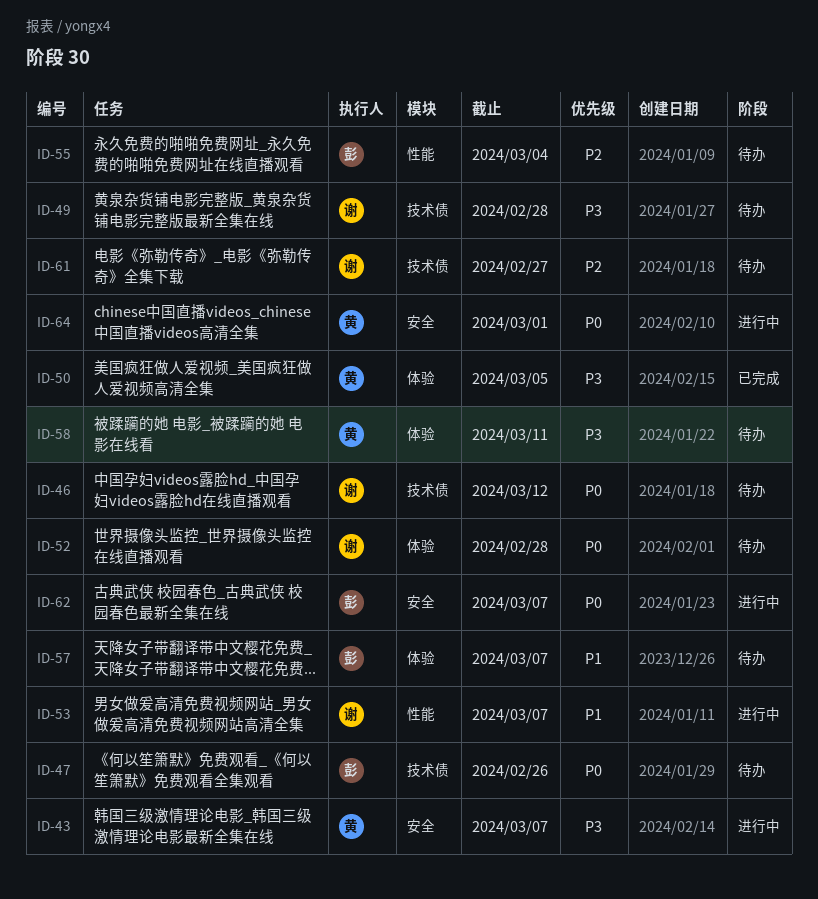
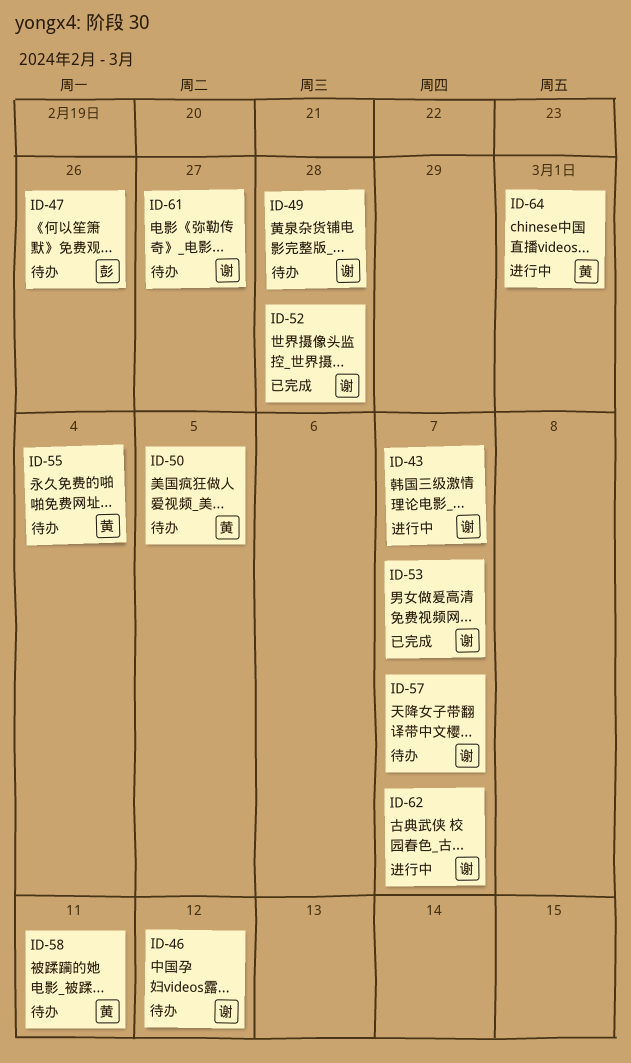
ID-43, owner: 黄 -> 谢
ID-50, status: 已完成 -> 待办
ID-52, status: 待办 -> 已完成
ID-53, status: 进行中 -> 已完成
ID-55, owner: 彭 -> 黄
ID-57, owner: 彭 -> 谢
ID-62, owner: 彭 -> 谢

